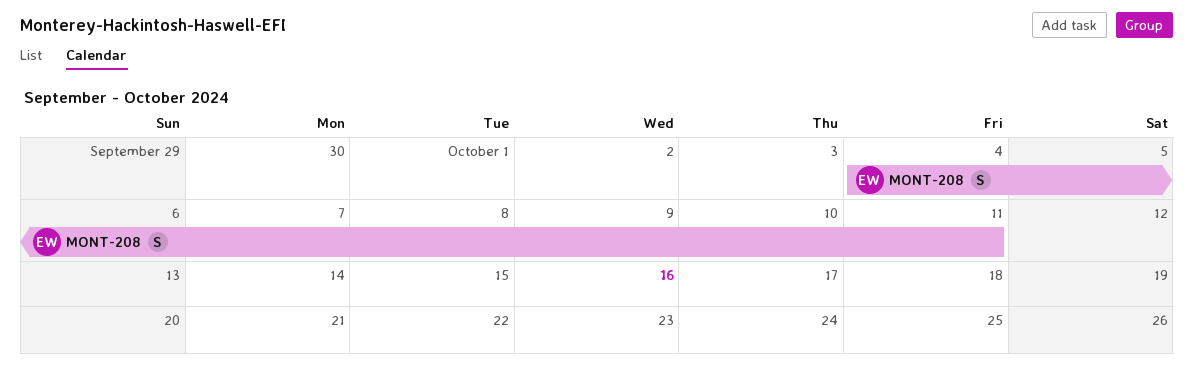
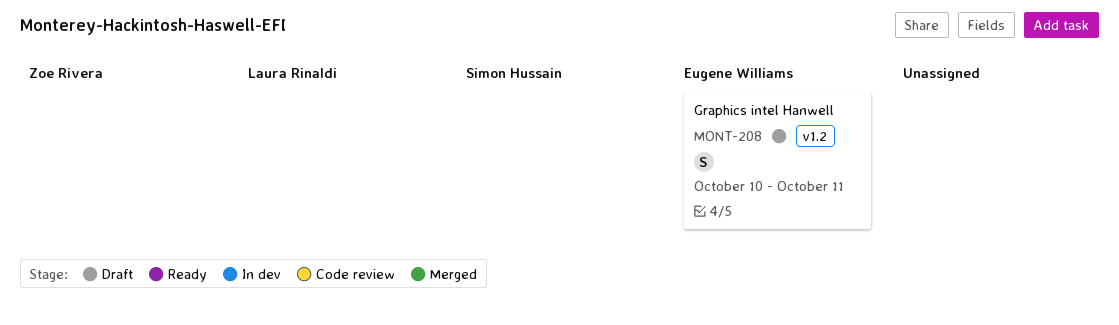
MONT-208, start: Oct 4 -> Oct 10

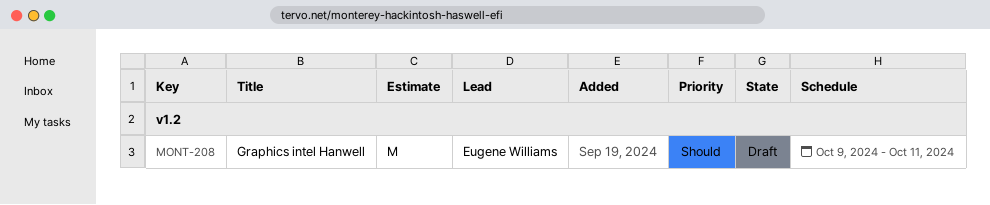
MONT-208, estimate: S -> M
MONT-208, start: Oct 10 -> Oct 9

